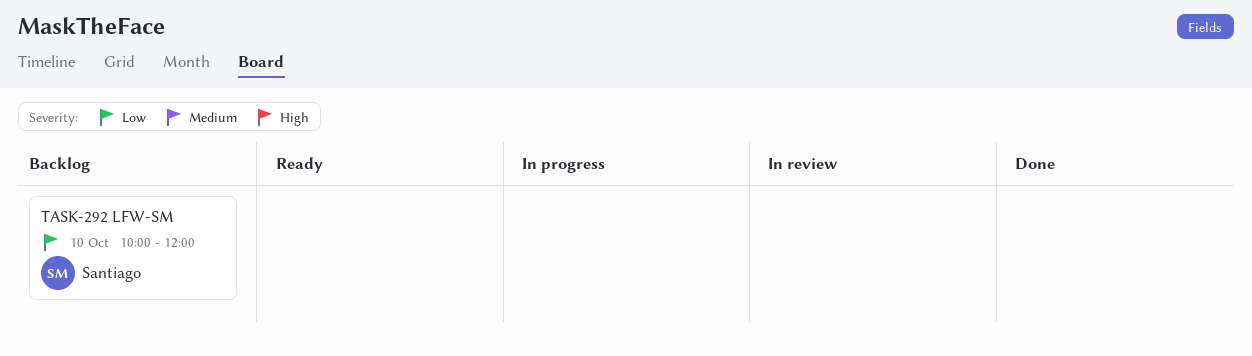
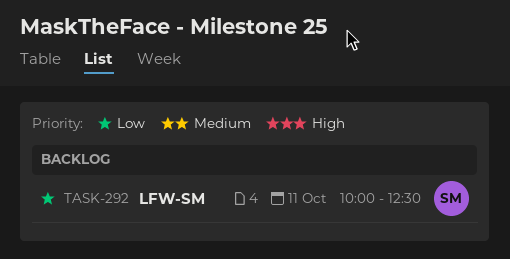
TASK-292, day: Oct 10 -> Oct 11
TASK-292, ends: 12:00 -> 12:30

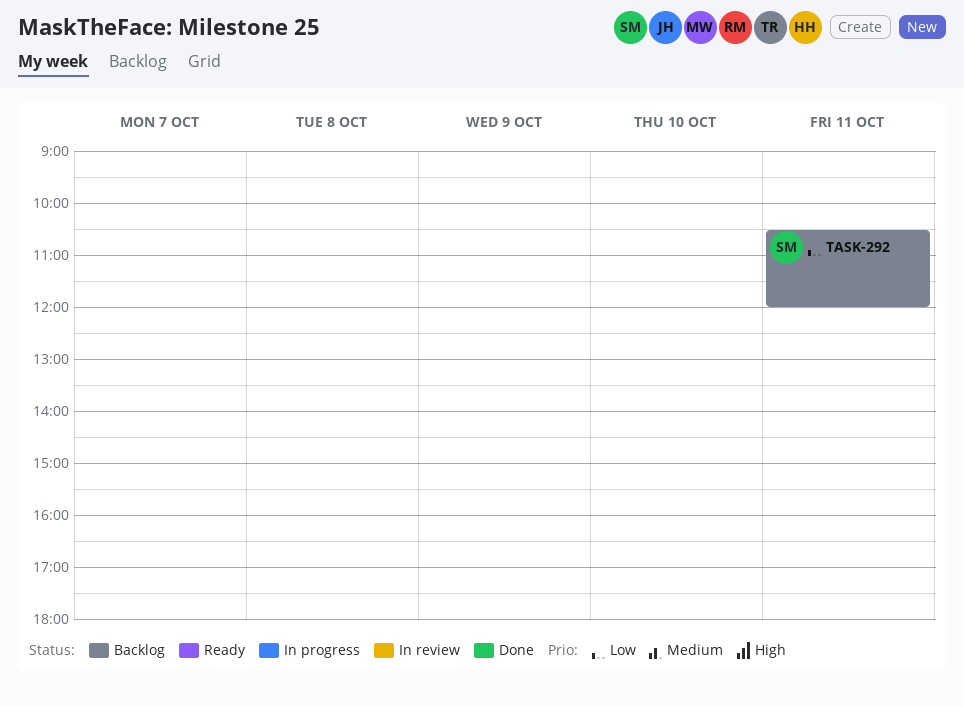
TASK-292, begins: 10:00 -> 10:30
TASK-292, ends: 12:30 -> 12:00

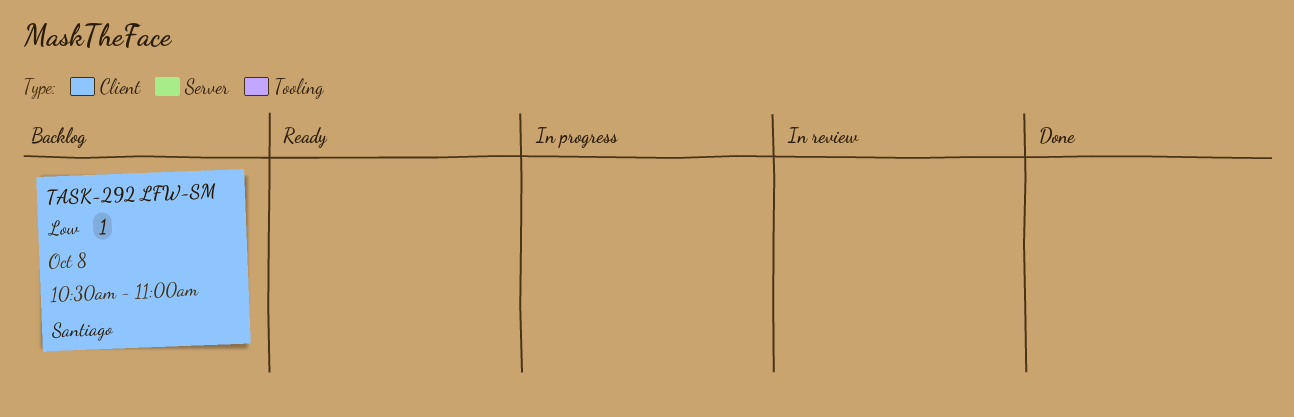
TASK-292, day: Oct 11 -> Oct 8
TASK-292, ends: 12:00 -> 11:00

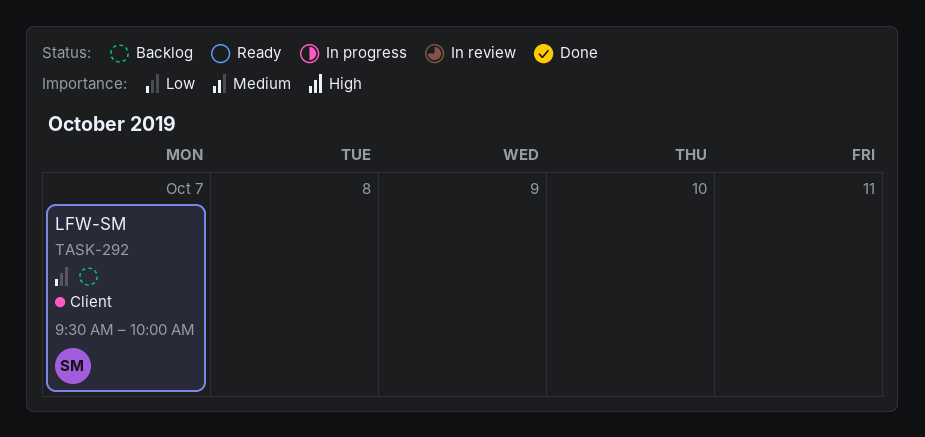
TASK-292, day: Oct 8 -> Oct 7
TASK-292, begins: 10:30 -> 09:30
TASK-292, ends: 11:00 -> 10:00

